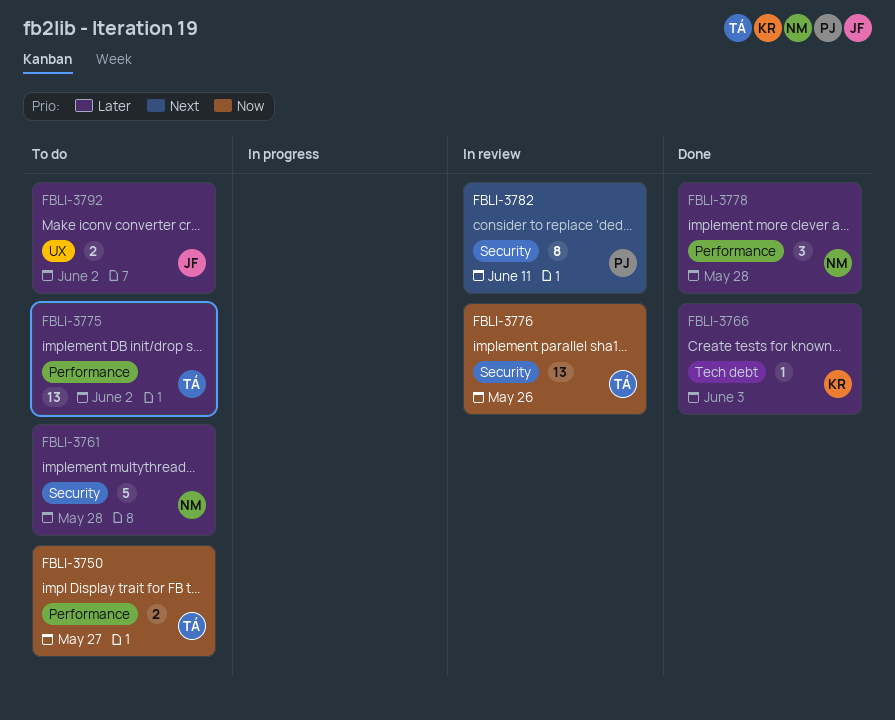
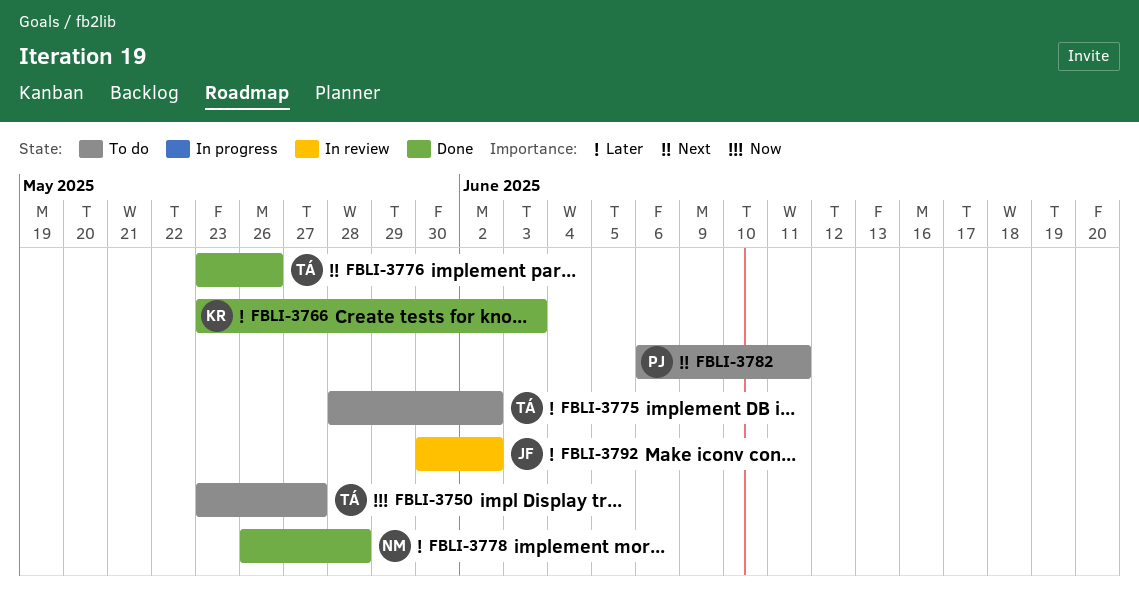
FBLI-3761: present -> none
FBLI-3776, status: In review -> Done
FBLI-3776, priority: Now -> Next
FBLI-3782, status: In review -> To do
FBLI-3792, status: To do -> In review

